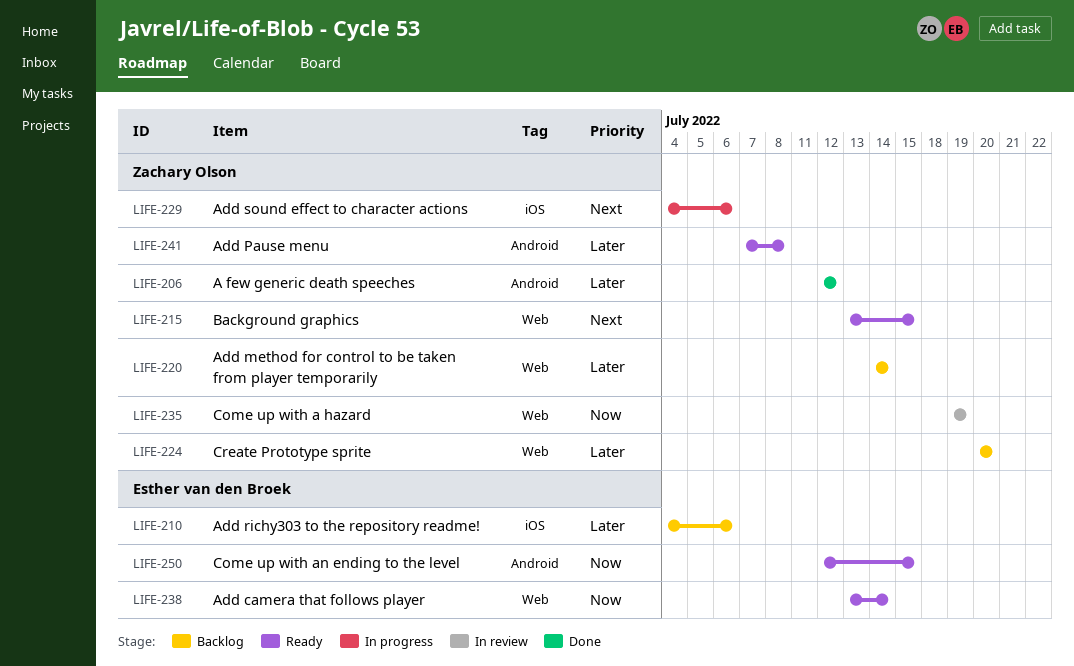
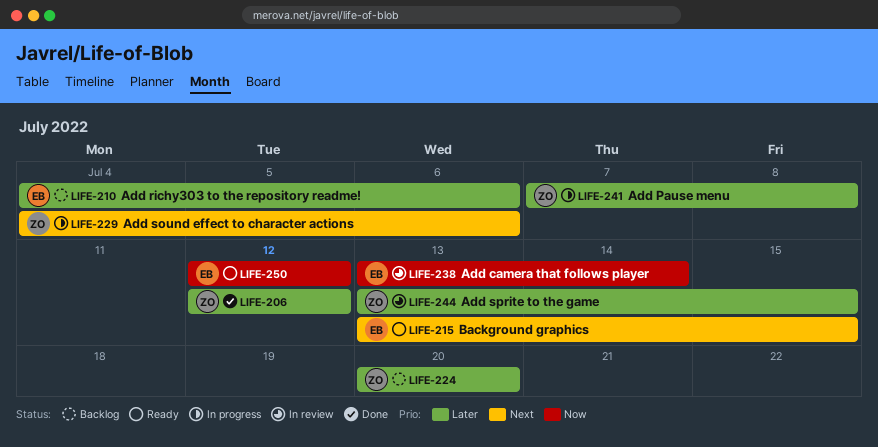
LIFE-215, owner: Zachary Olson -> Esther van den Broek
LIFE-220: present -> none
LIFE-235: present -> none
LIFE-238, status: Ready -> In review
LIFE-241, status: Ready -> In progress
LIFE-244: none -> present
LIFE-250, due: Jul 15 -> Jul 12

